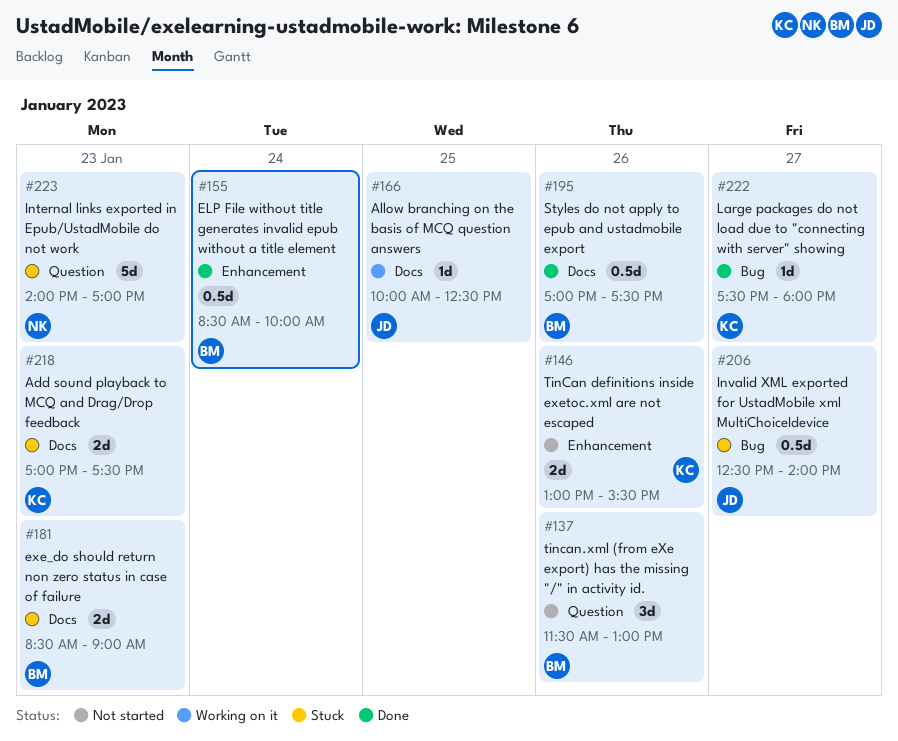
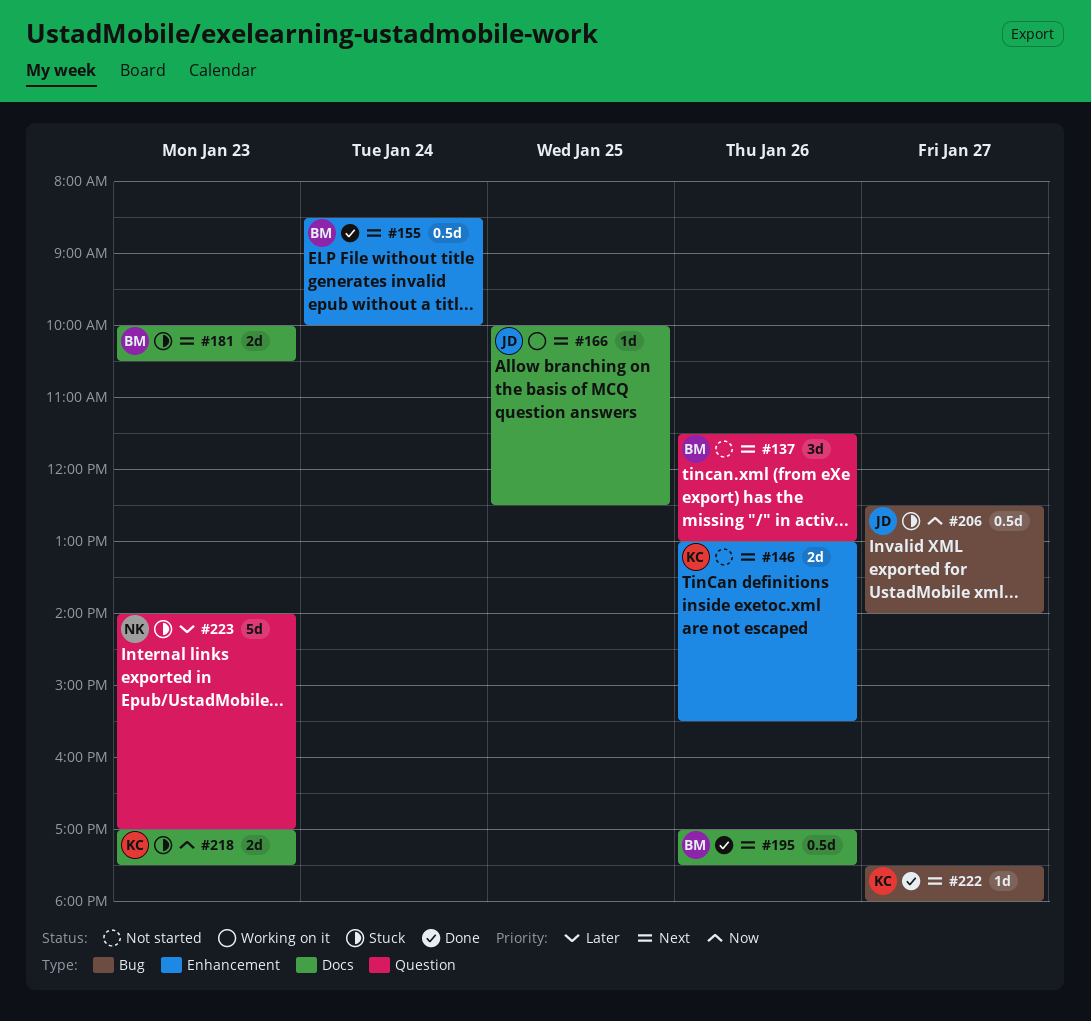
#181, begins: 08:30 -> 10:00
#181, ends: 09:00 -> 10:30

